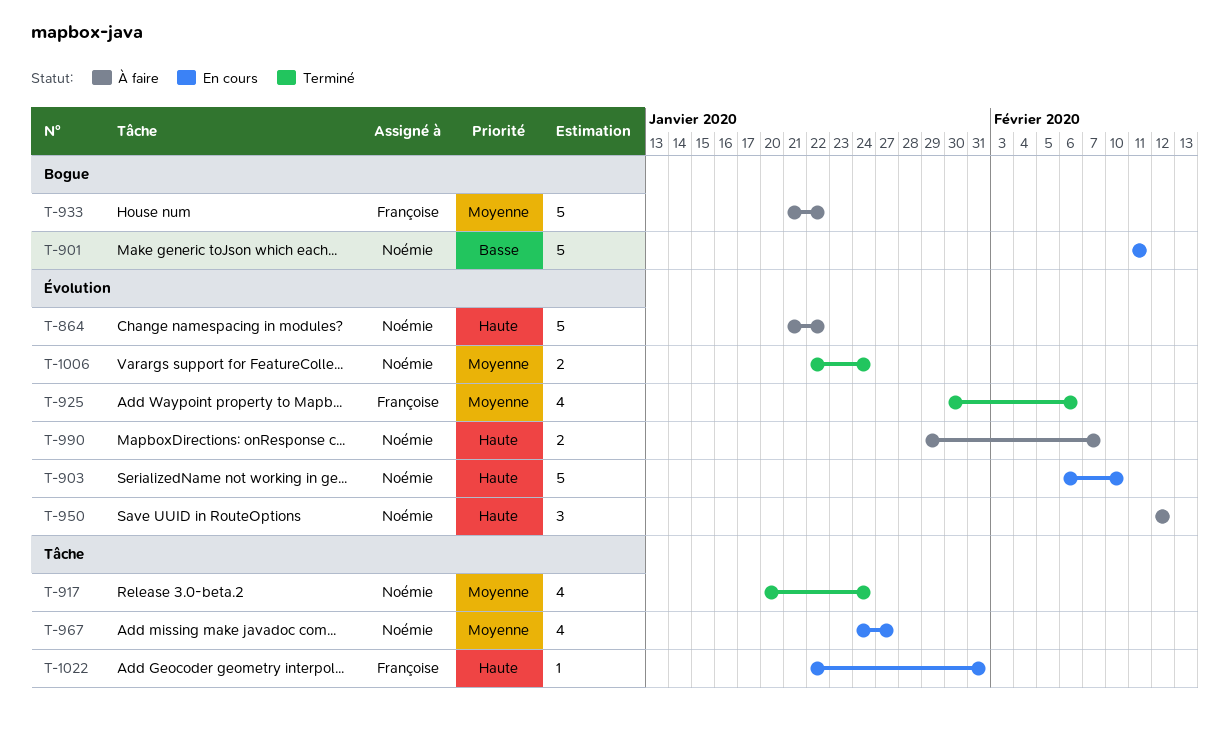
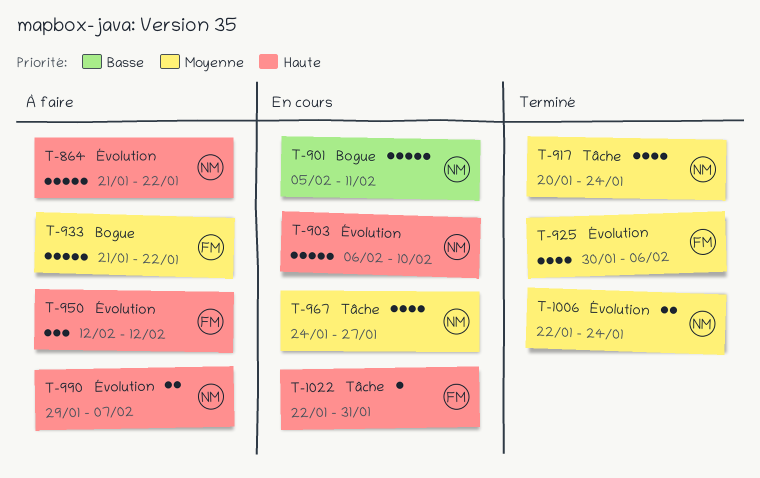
T-901, start: Feb 11 -> Feb 5
T-950, owner: Noémie -> Françoise

